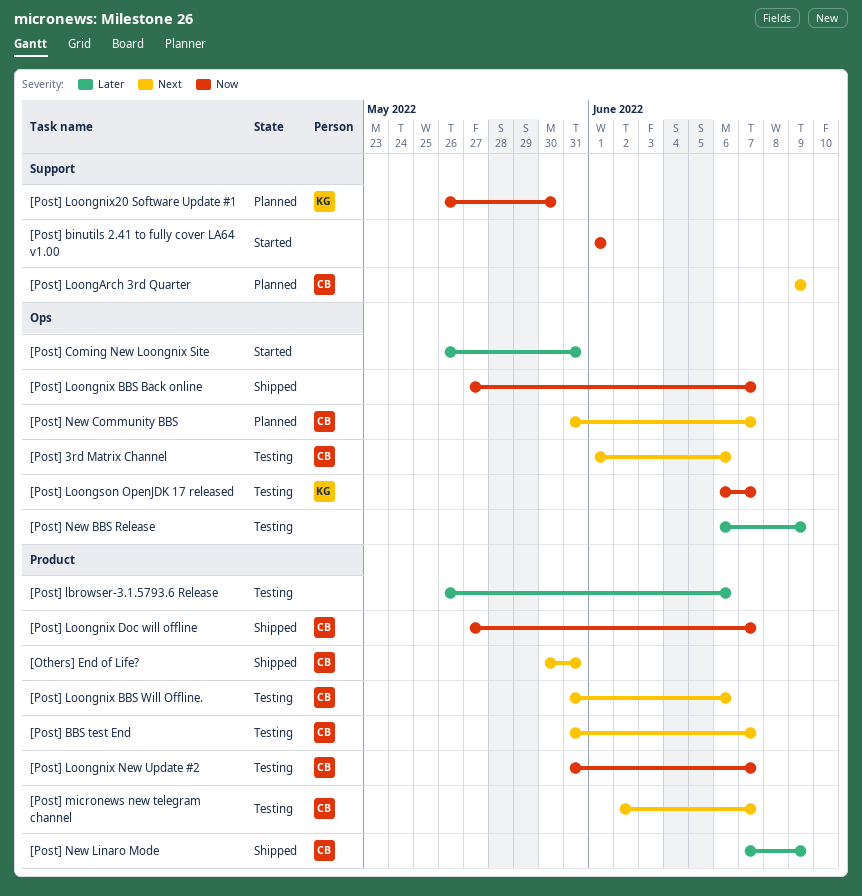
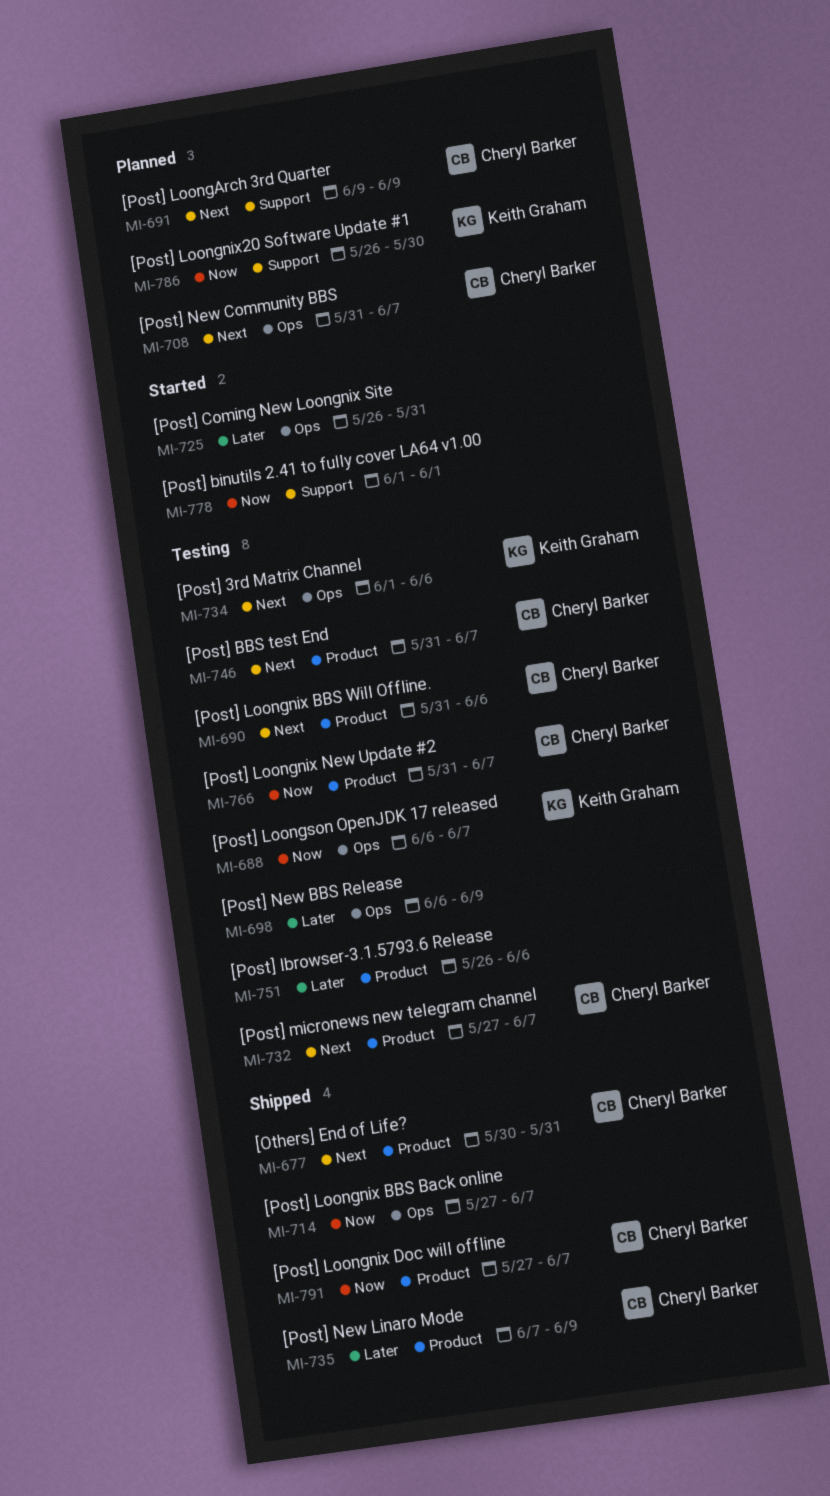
[Post] 3rd Matrix Channel, owner: Cheryl Barker -> Keith Graham
[Post] micronews new telegram channel, start: Jun 2 -> May 27

